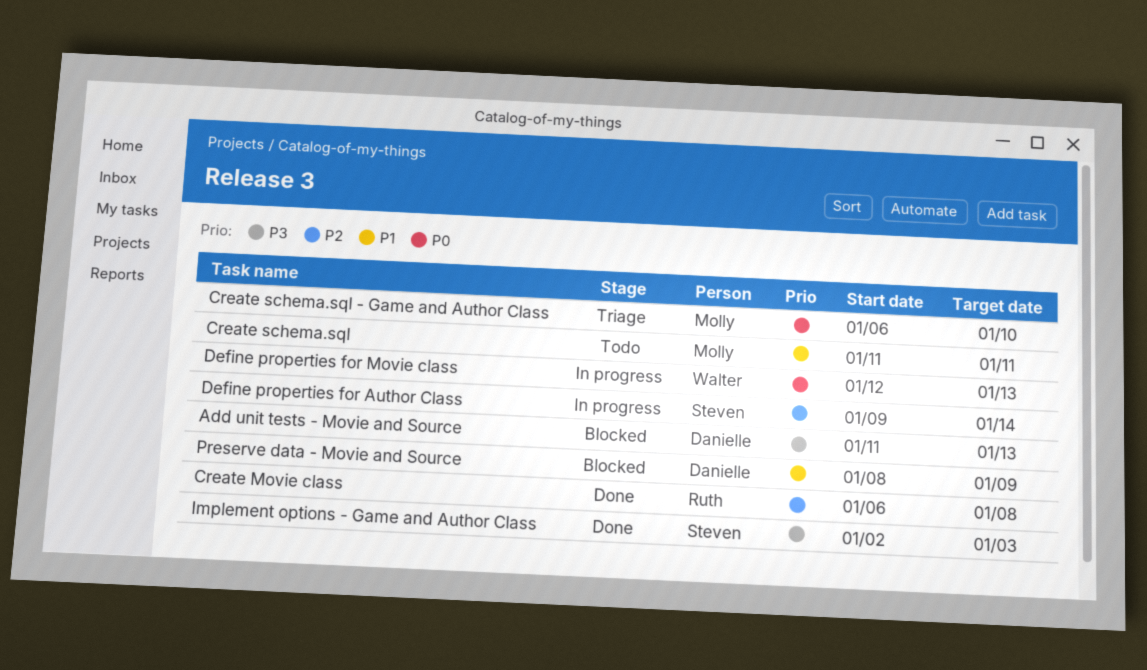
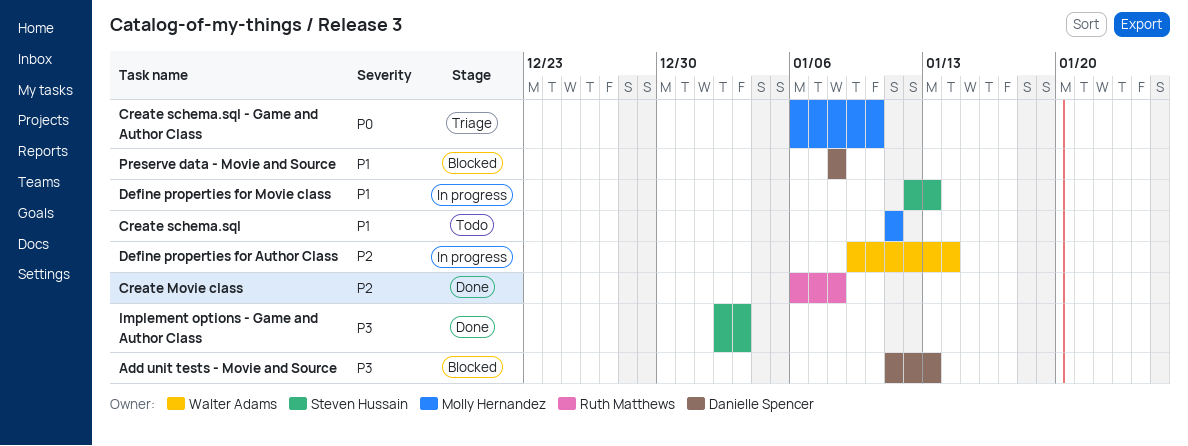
Define properties for Author Class, owner: Steven Hussain -> Walter Adams
Define properties for Movie class, owner: Walter Adams -> Steven Hussain
Define properties for Movie class, priority: P0 -> P1
Preserve data - Movie and Source, due: Jan 9 -> Jan 8

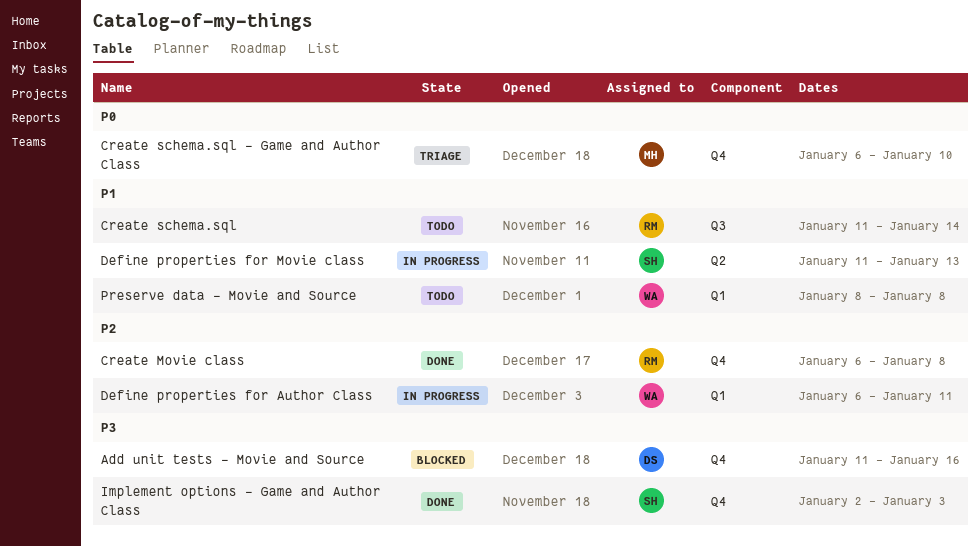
Add unit tests - Movie and Source, due: Jan 13 -> Jan 16
Create schema.sql, owner: Molly Hernandez -> Ruth Matthews
Create schema.sql, due: Jan 11 -> Jan 14
Define properties for Author Class, start: Jan 9 -> Jan 6
Define properties for Author Class, due: Jan 14 -> Jan 11
Define properties for Movie class, start: Jan 12 -> Jan 11
Preserve data - Movie and Source, status: Blocked -> Todo
Preserve data - Movie and Source, owner: Danielle Spencer -> Walter Adams

